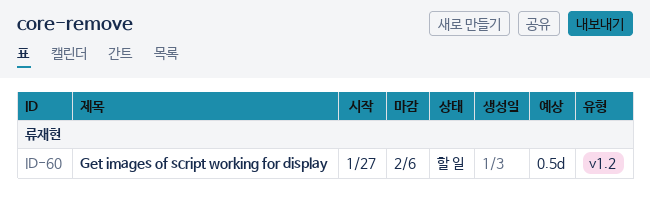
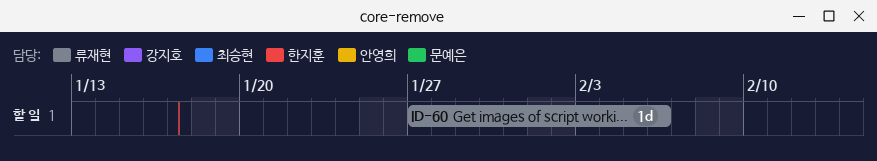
ID-60, estimate: 0.5d -> 1d

